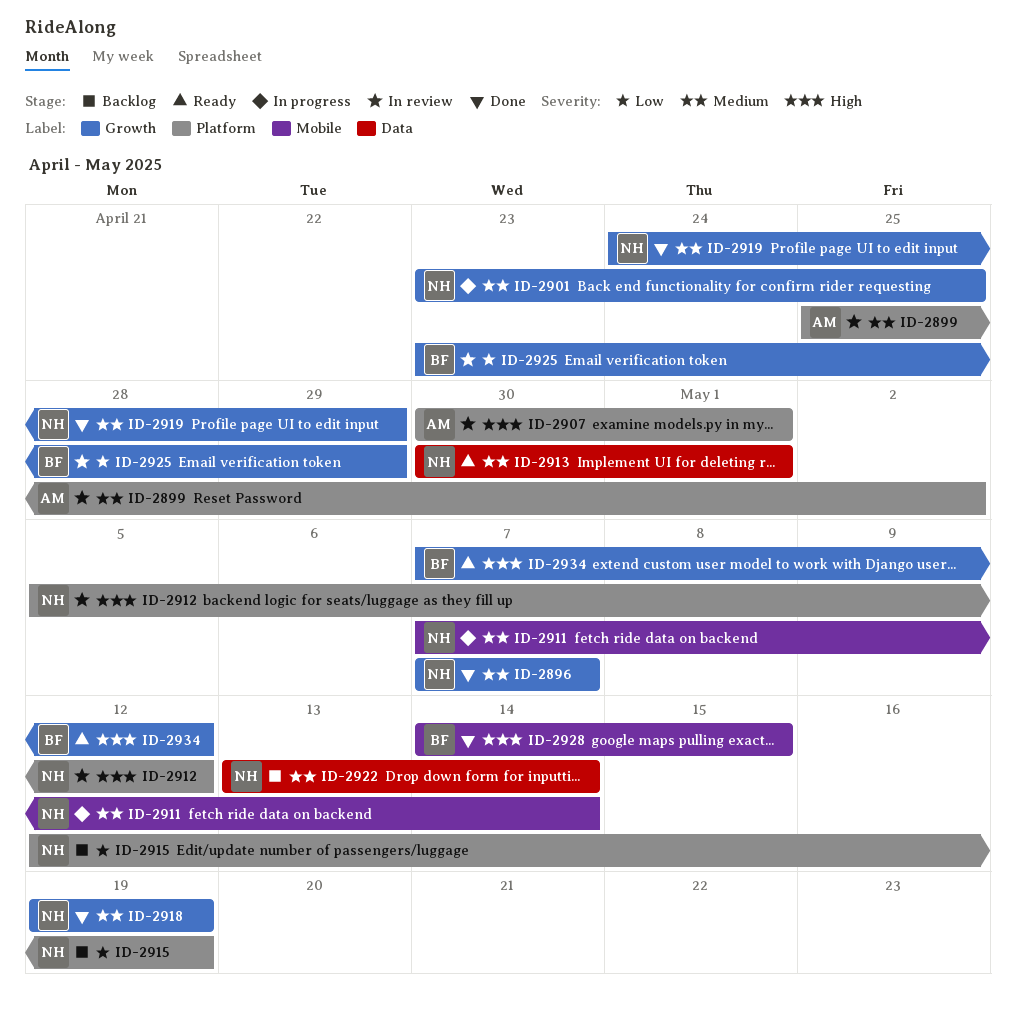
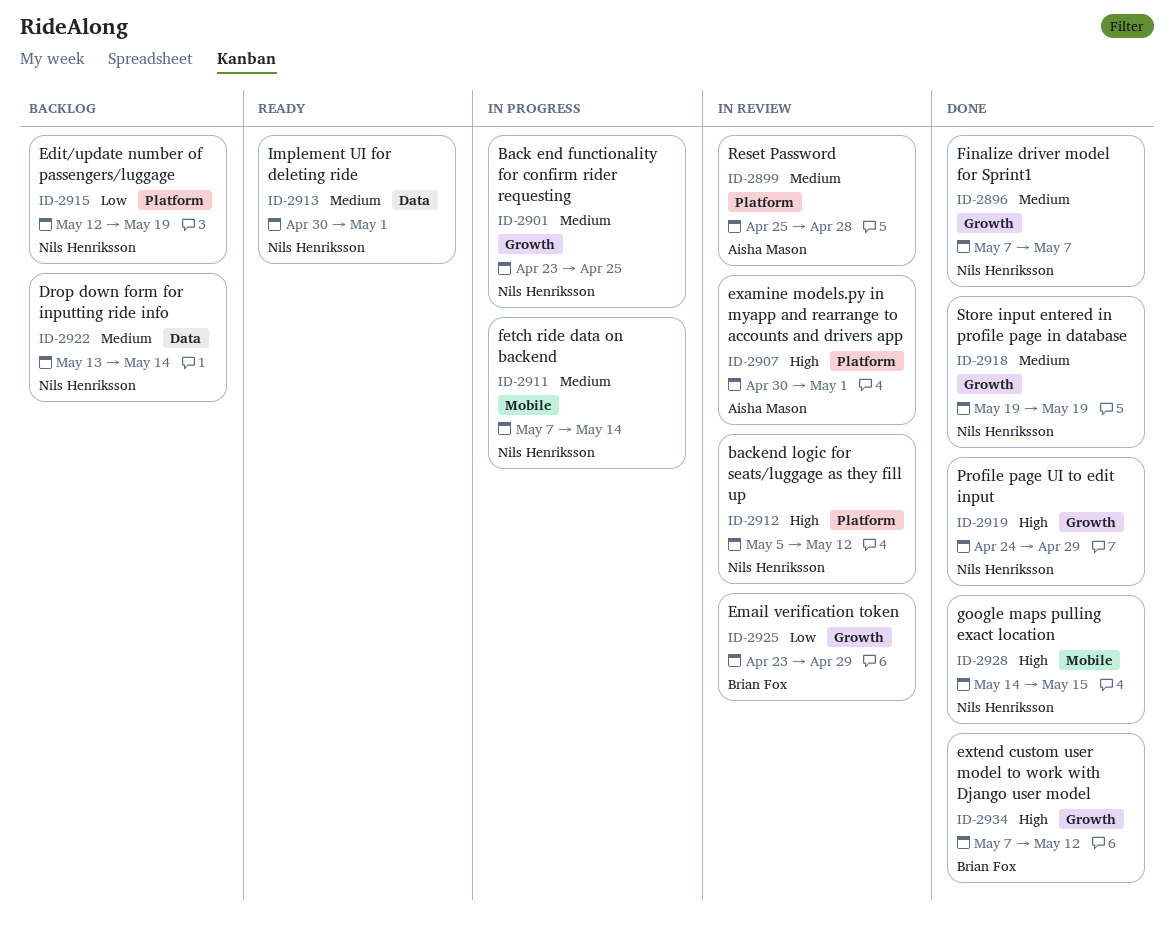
ID-2899, due: May 2 -> Apr 28
ID-2919, priority: Medium -> High
ID-2928, owner: Brian Fox -> Nils Henriksson
ID-2934, status: Ready -> Done

